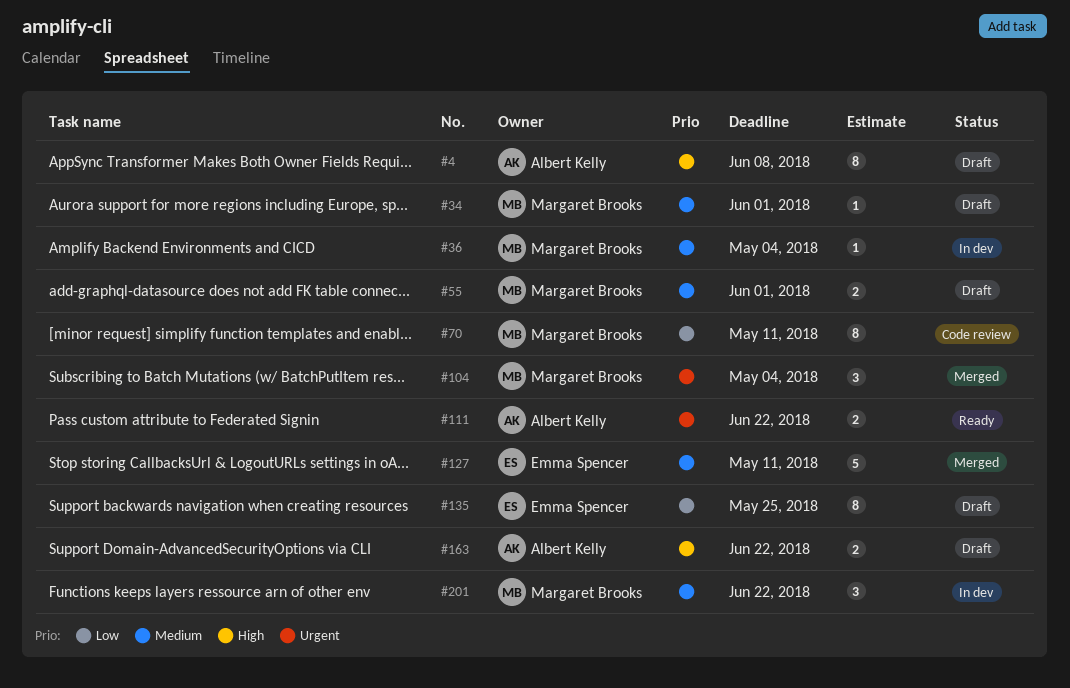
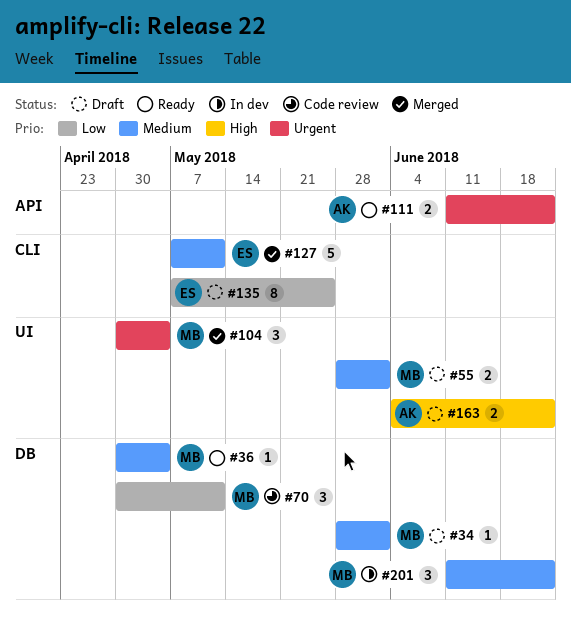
#4: present -> none
#36, status: In dev -> Ready
#70, estimate: 8 -> 3

